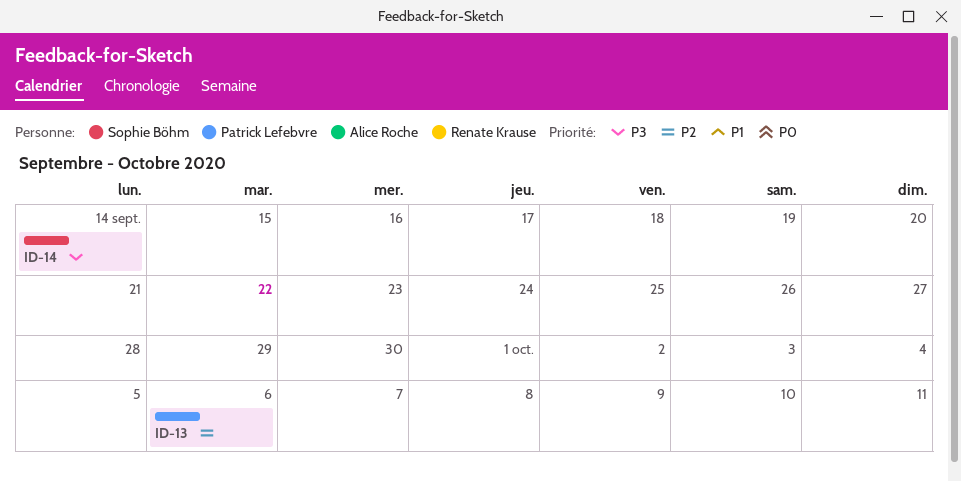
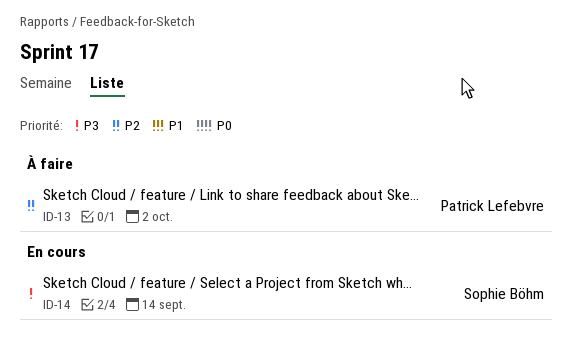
ID-13, due: Oct 6 -> Oct 2

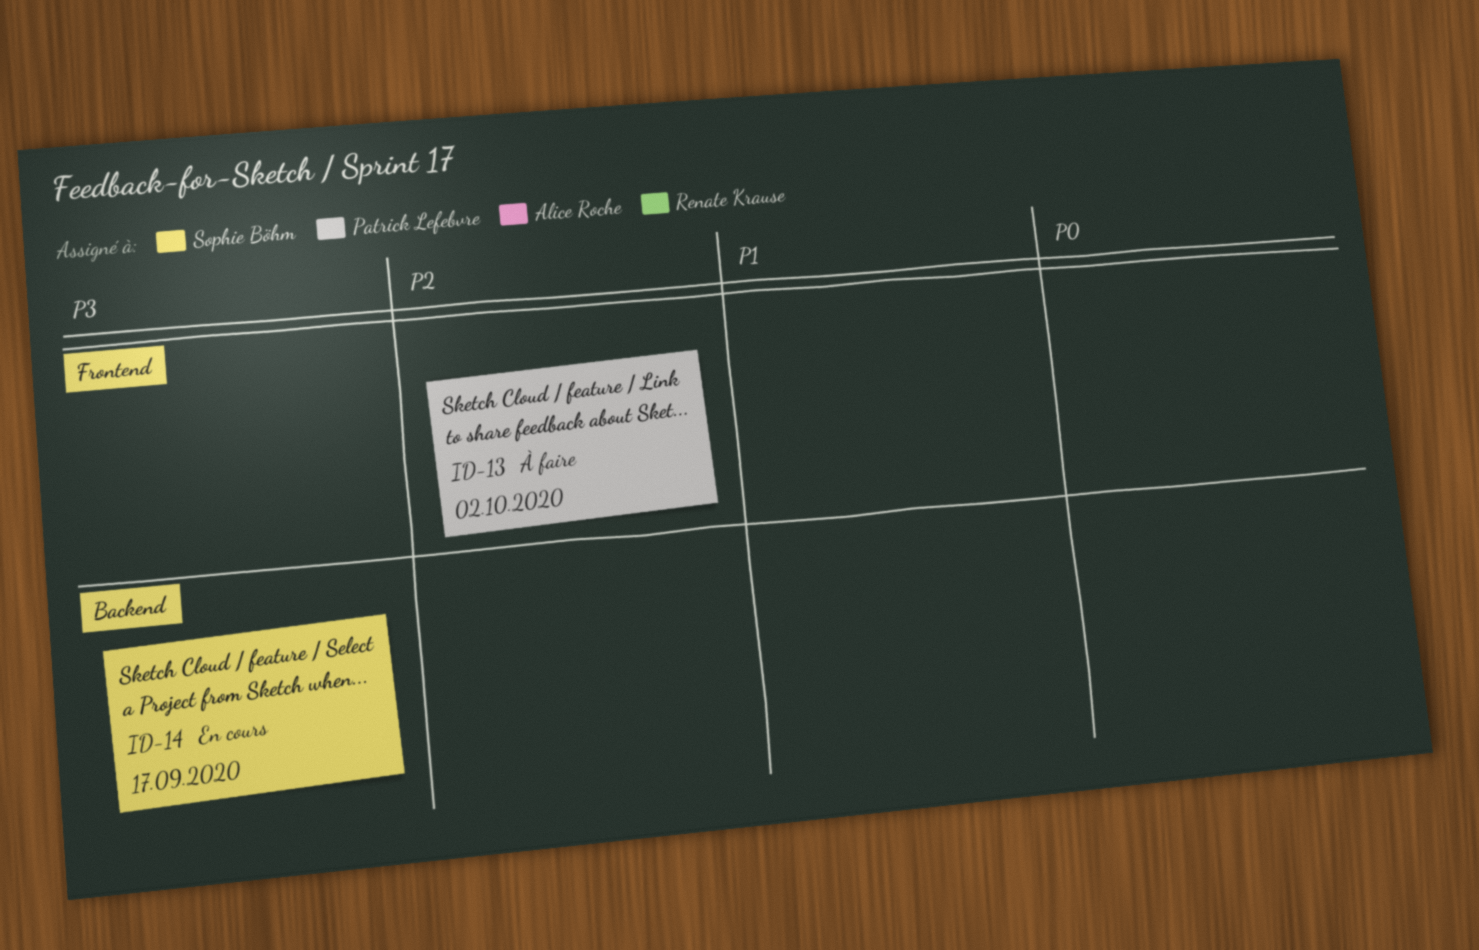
ID-14, due: Sep 14 -> Sep 17

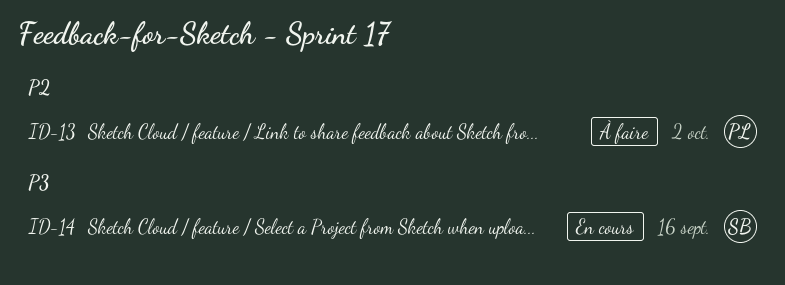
ID-14, due: Sep 17 -> Sep 16

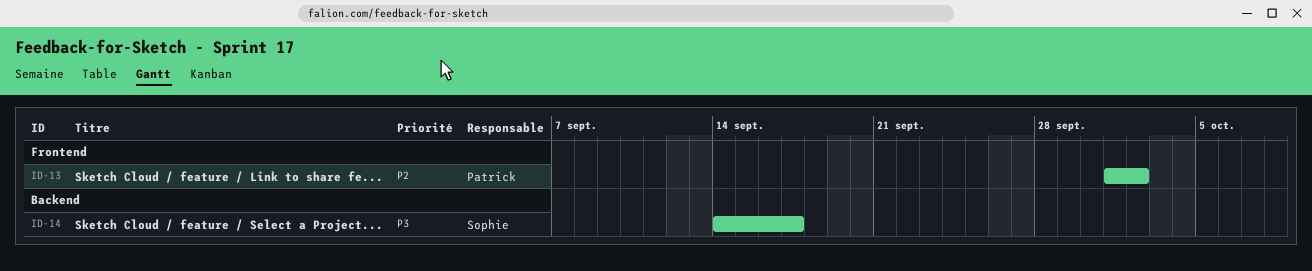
ID-14, due: Sep 16 -> Sep 17

